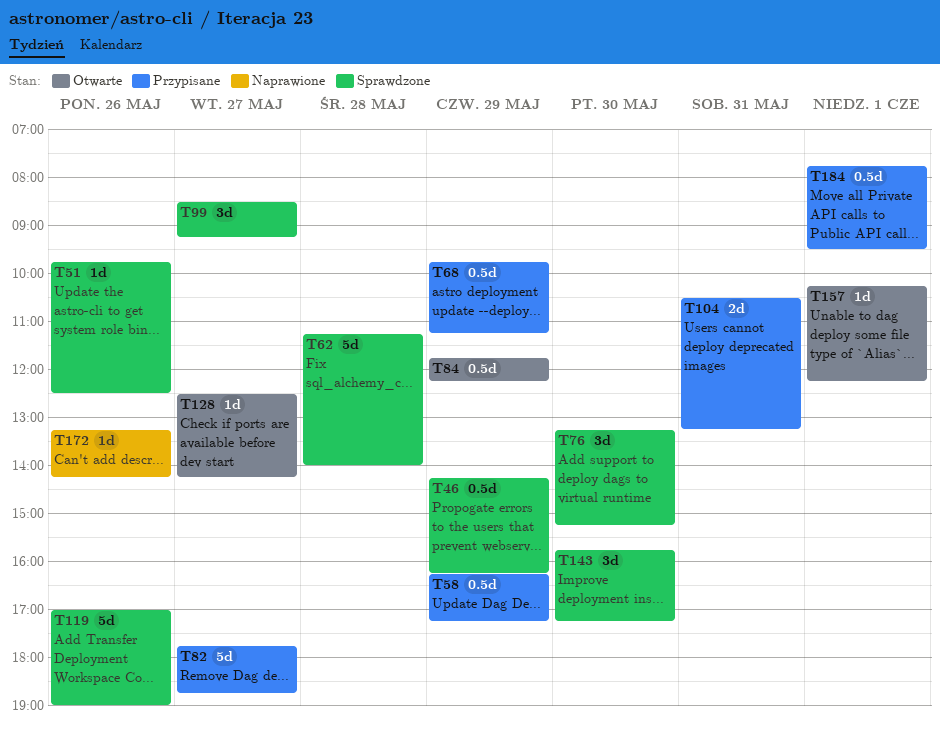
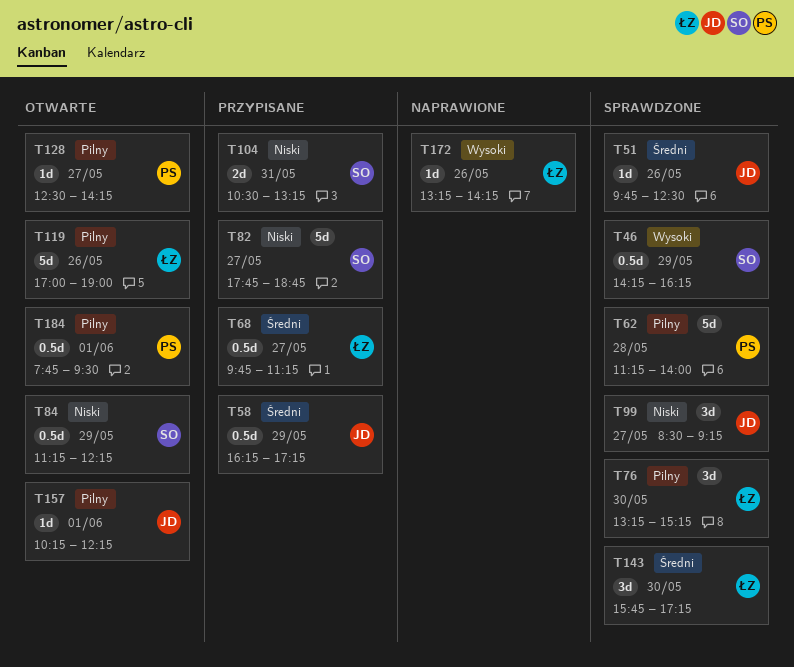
T68, day: May 29 -> May 27
T84, begins: 11:45 -> 11:15
T119, status: Sprawdzone -> Otwarte
T184, status: Przypisane -> Otwarte

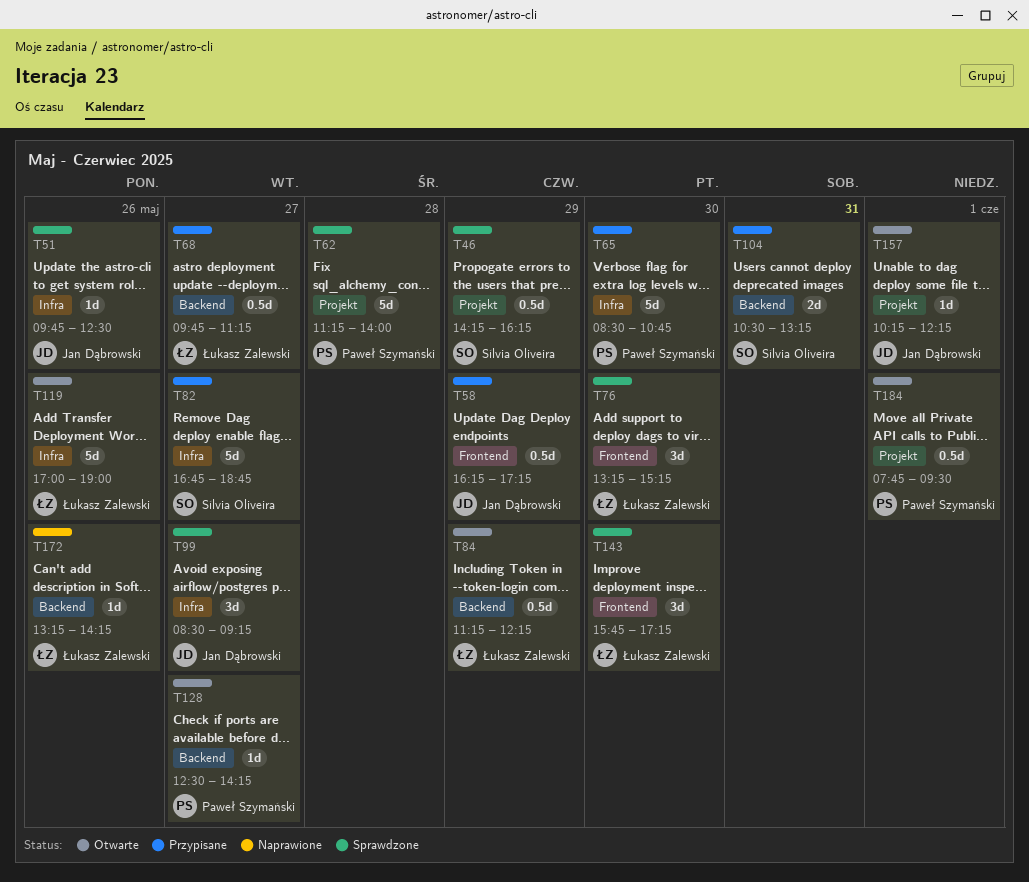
T65: none -> present
T82, begins: 17:45 -> 16:45
T84, owner: Sílvia Oliveira -> Łukasz Zalewski

